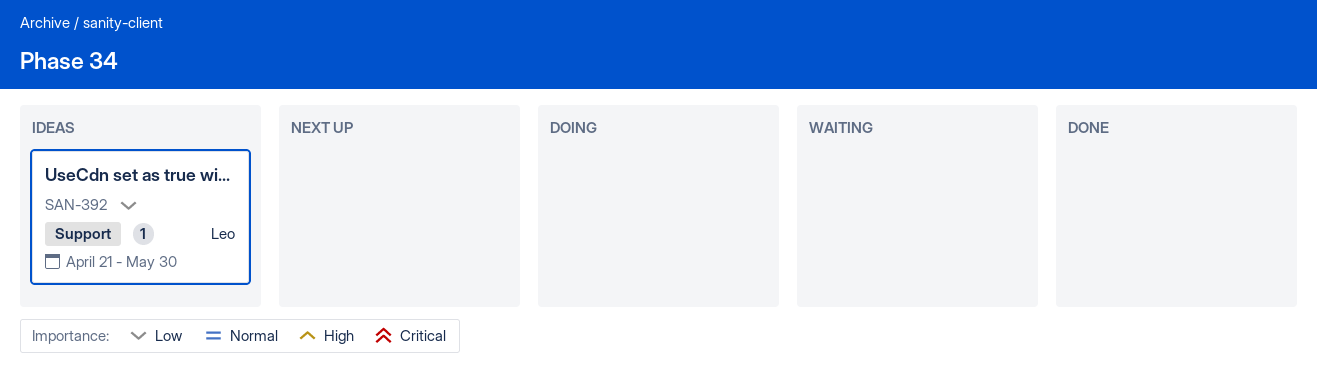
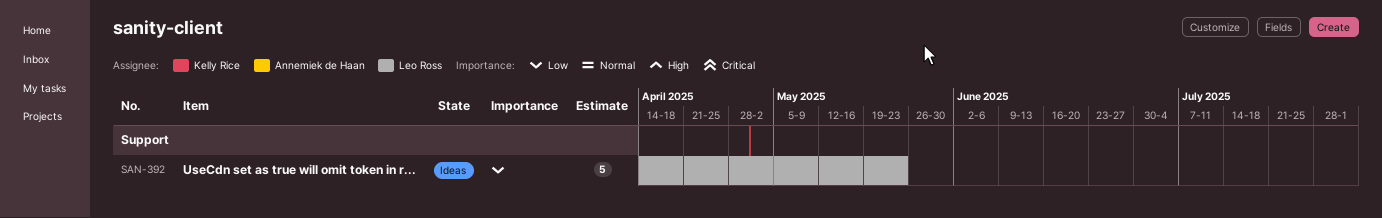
SAN-392, estimate: 1 -> 5
SAN-392, start: Apr 21 -> Apr 14
SAN-392, due: May 30 -> May 23

